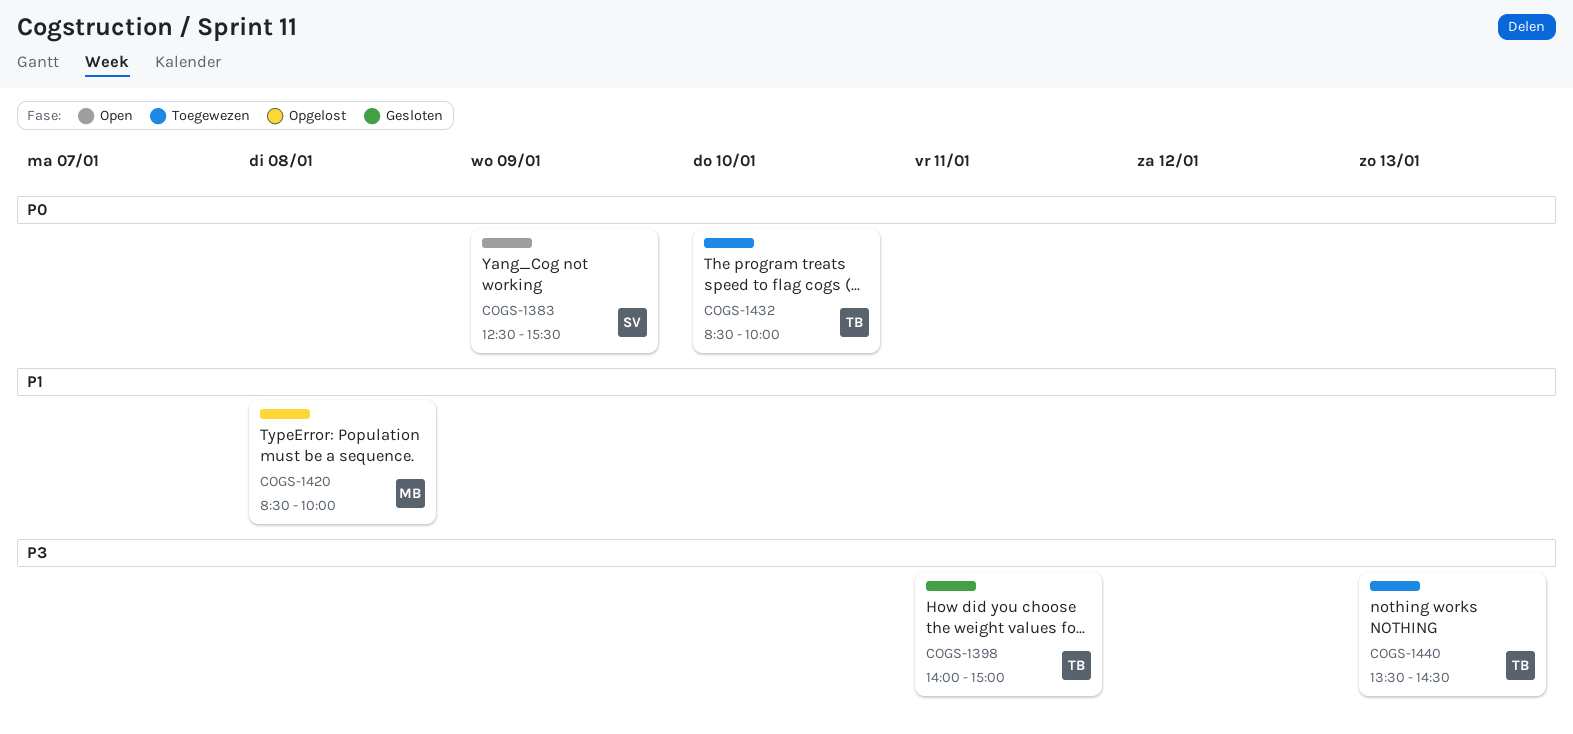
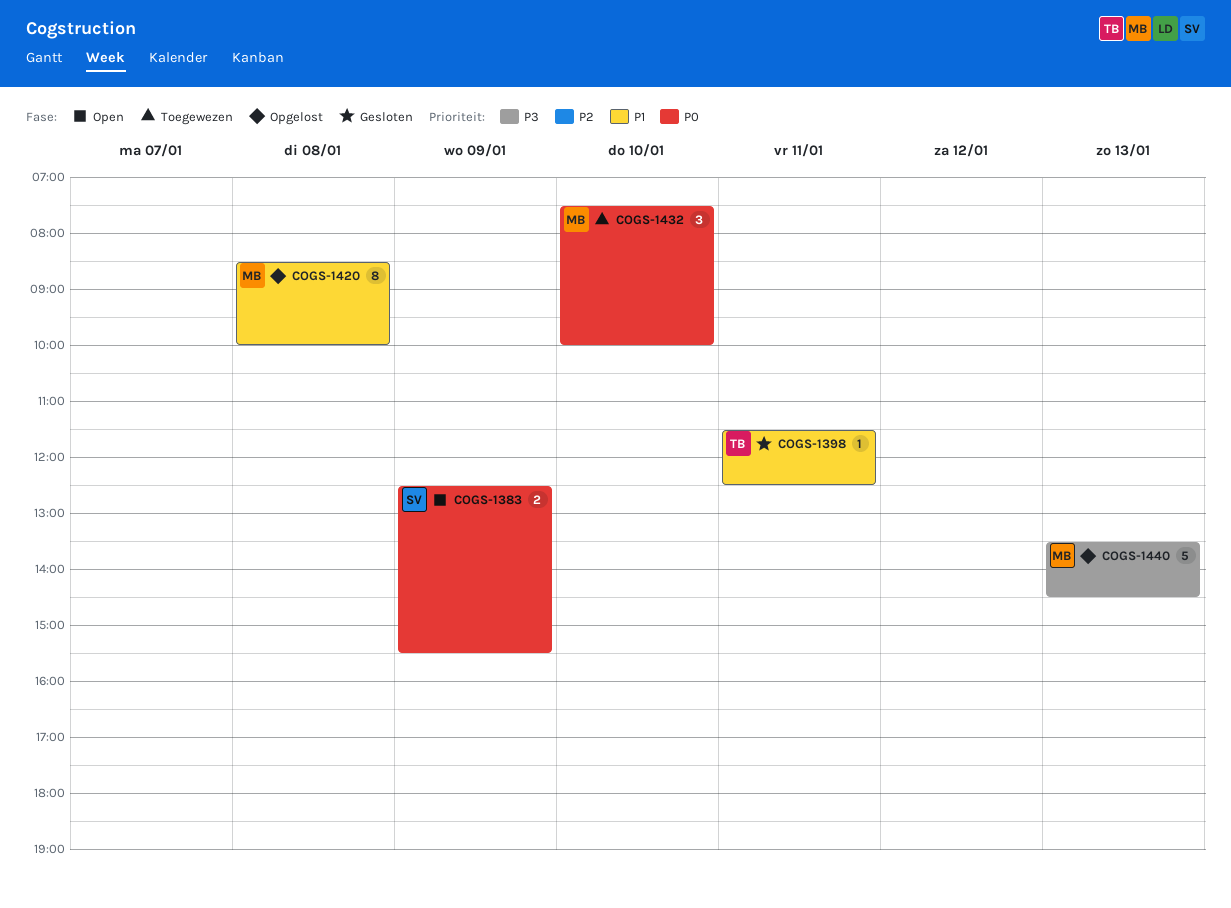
COGS-1398, priority: P3 -> P1
COGS-1398, begins: 14:00 -> 11:30
COGS-1398, ends: 15:00 -> 12:30
COGS-1432, owner: TB -> MB
COGS-1432, begins: 08:30 -> 07:30
COGS-1440, status: Toegewezen -> Opgelost
COGS-1440, owner: TB -> MB

